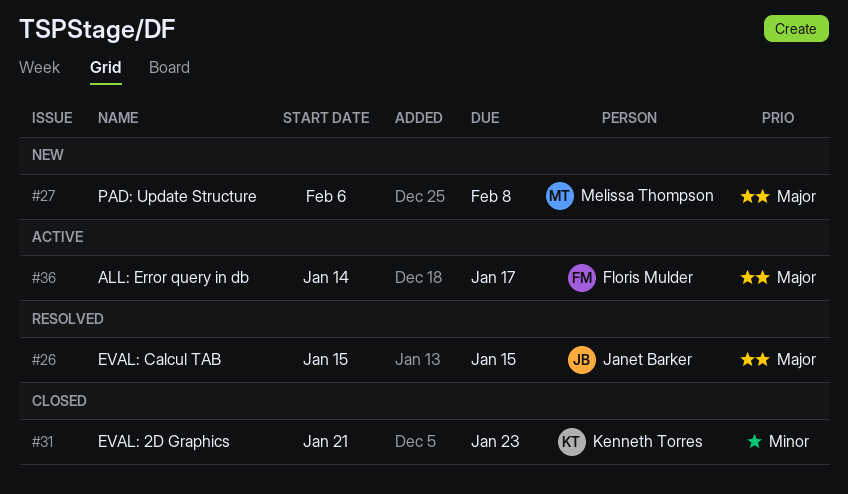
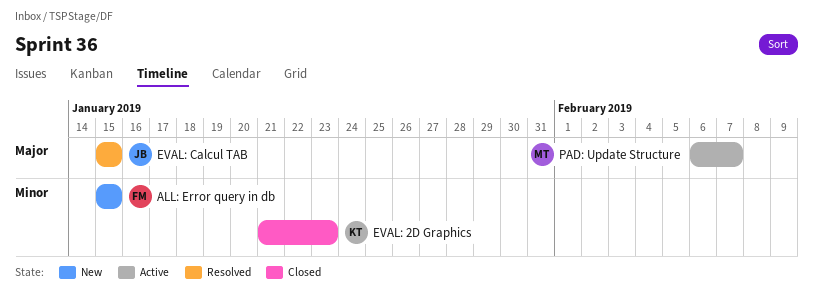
ALL: Error query in db, status: Active -> New
ALL: Error query in db, priority: Major -> Minor
ALL: Error query in db, start: Jan 14 -> Jan 15
ALL: Error query in db, due: Jan 17 -> Jan 15
PAD: Update Structure, status: New -> Active
PAD: Update Structure, due: Feb 8 -> Feb 7

